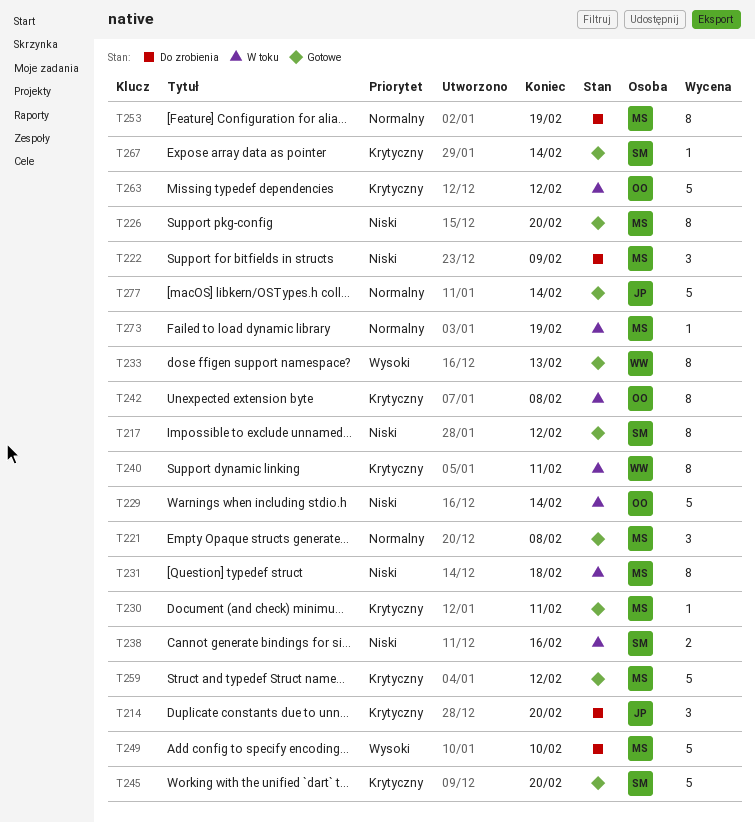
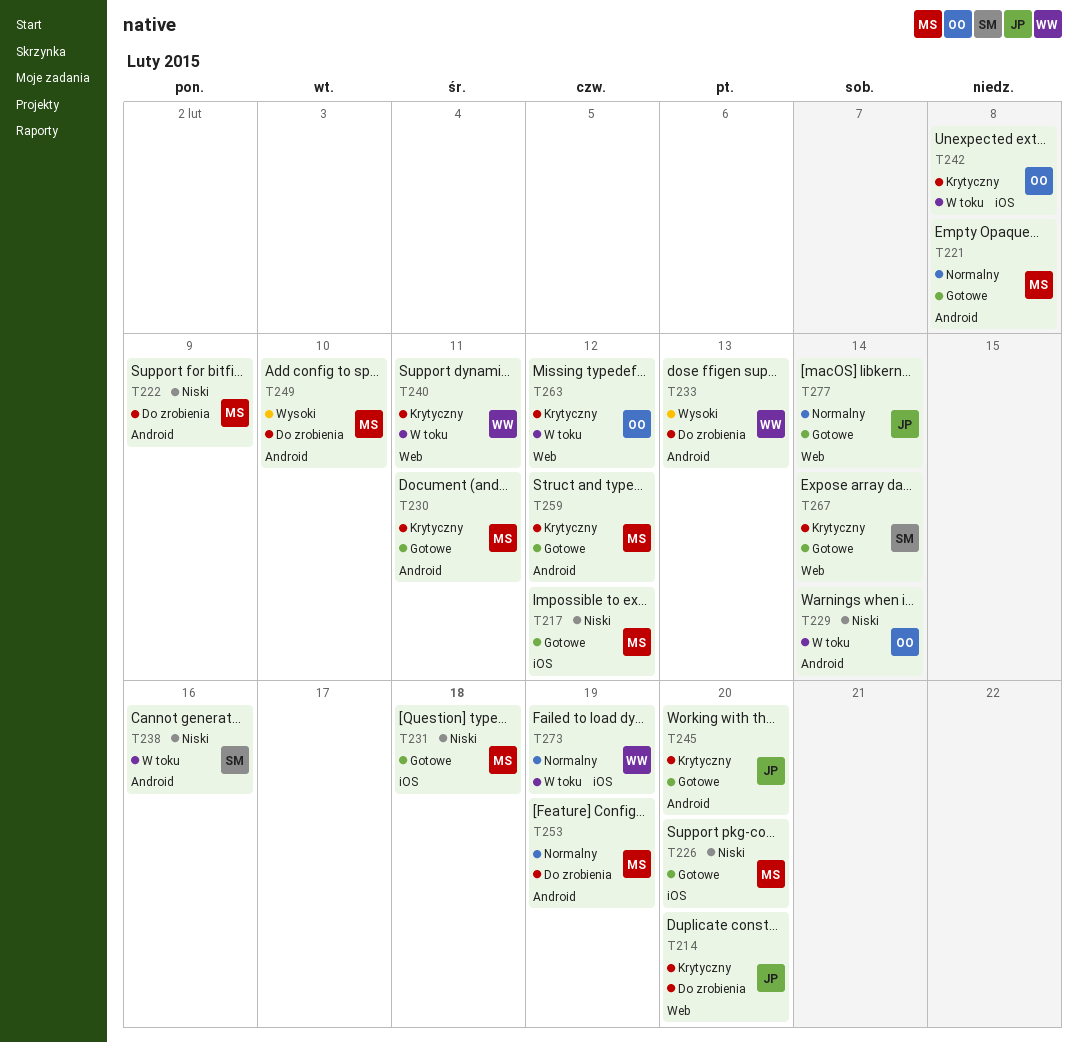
T217, owner: SM -> MS
T231, status: W toku -> Gotowe
T233, status: Gotowe -> Do zrobienia
T245, owner: SM -> JP
T273, owner: MS -> WW

